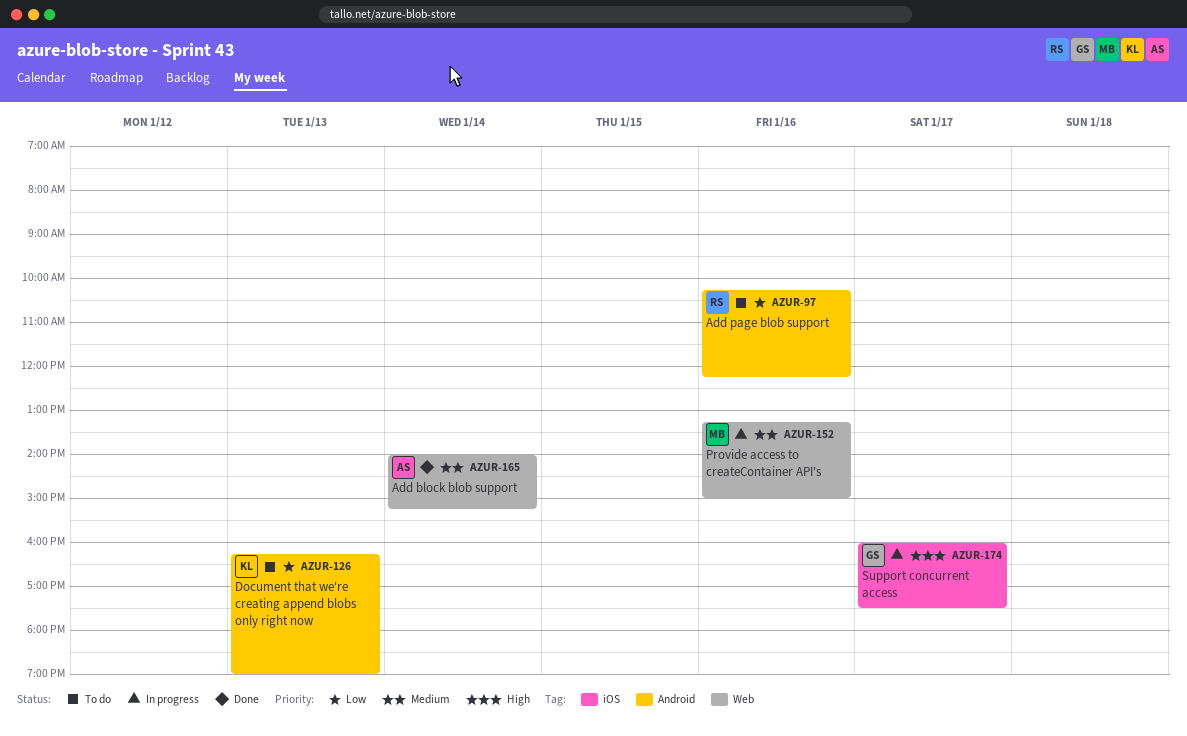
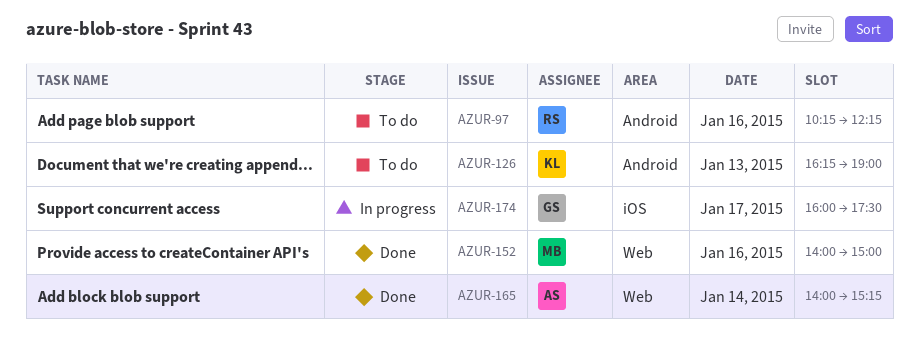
AZUR-152, status: In progress -> Done
AZUR-152, begins: 13:15 -> 14:00

